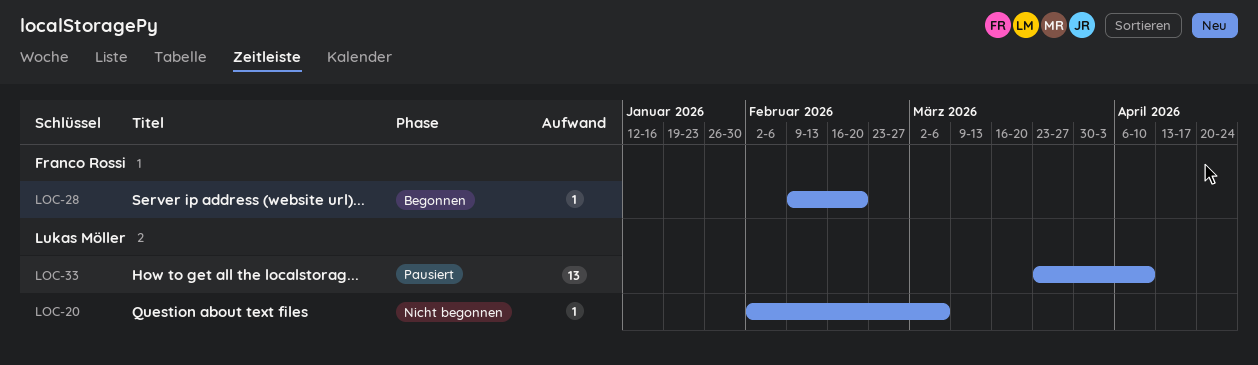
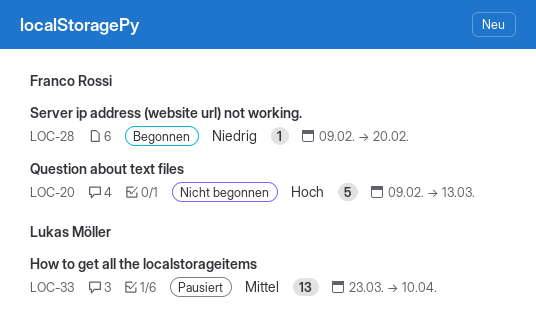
LOC-20, owner: Lukas Möller -> Franco Rossi
LOC-20, estimate: 1 -> 5
LOC-20, start: Feb 2 -> Feb 9
LOC-20, due: Mar 6 -> Mar 13

